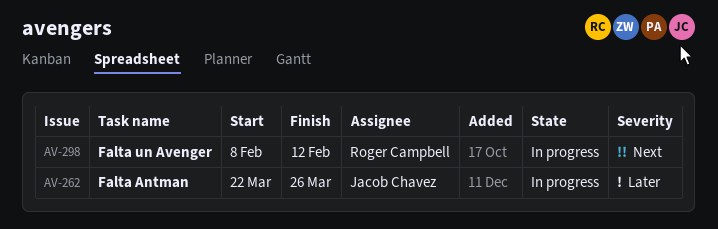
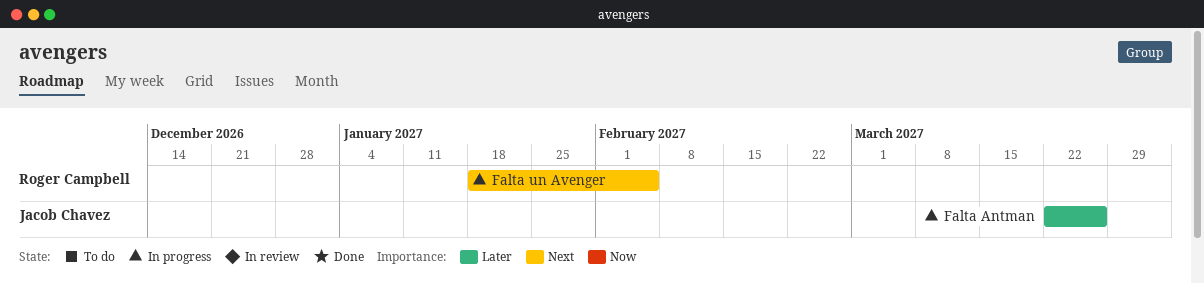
Falta un Avenger, start: Feb 8 -> Jan 18
Falta un Avenger, due: Feb 12 -> Feb 5

